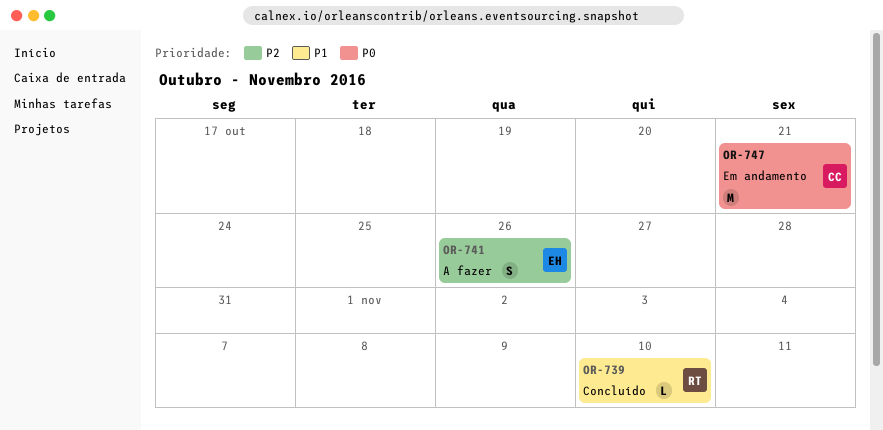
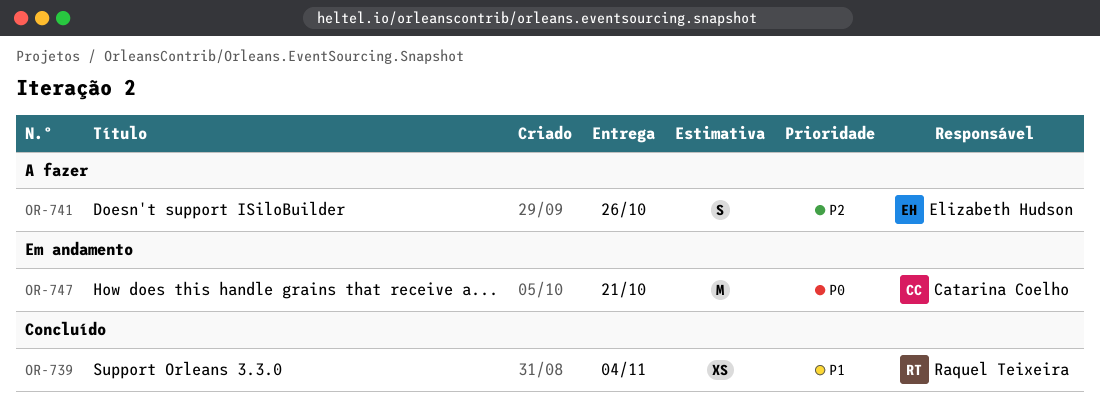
OR-739, estimate: L -> XS
OR-739, due: Nov 10 -> Nov 4

